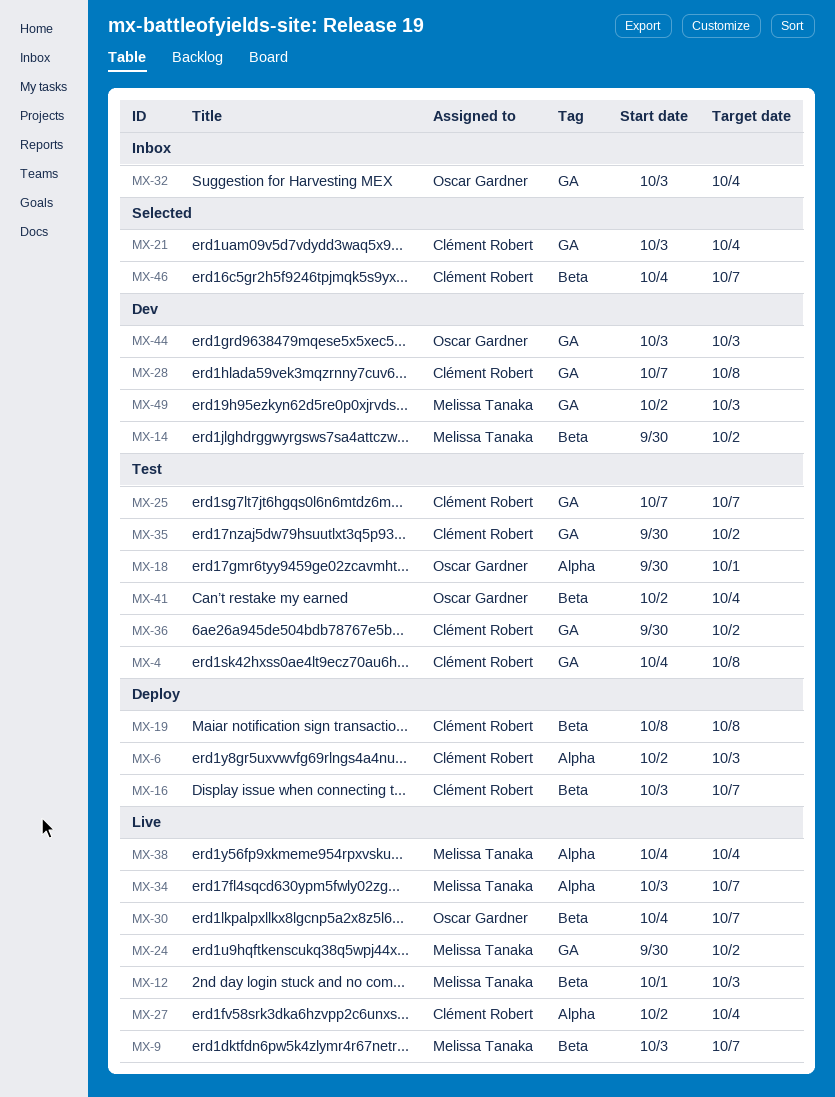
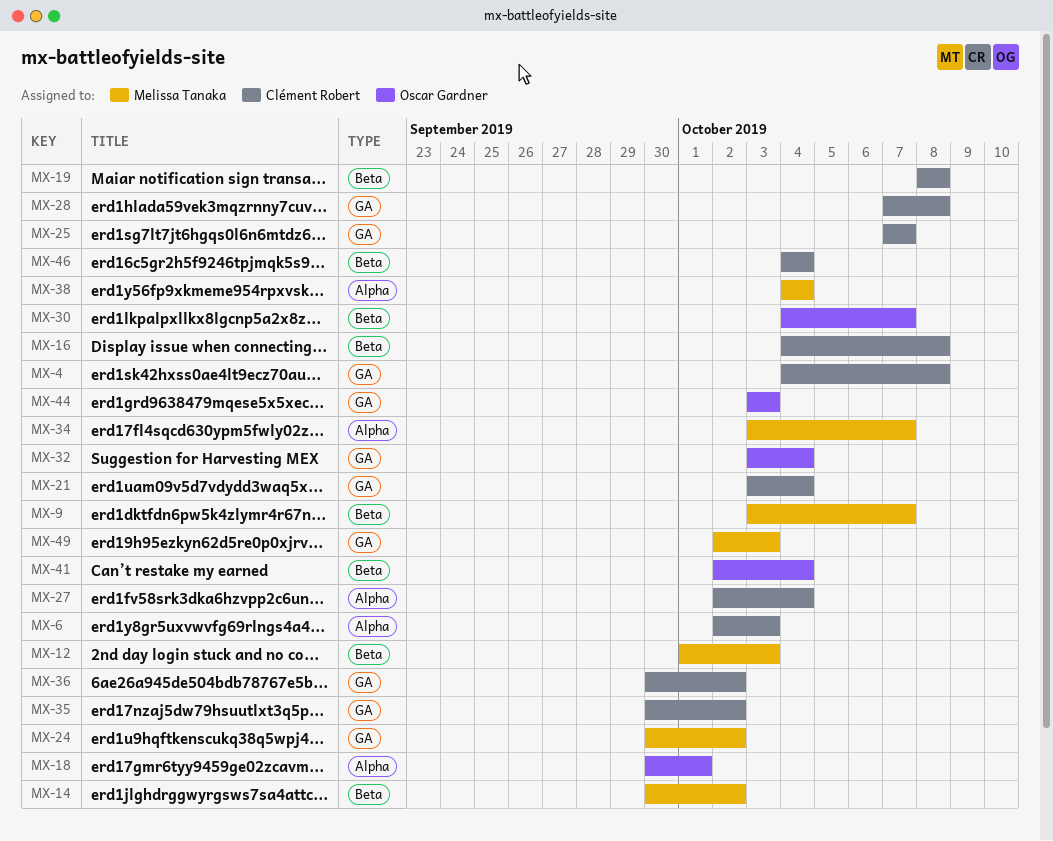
MX-16, start: Oct 3 -> Oct 4
MX-16, due: Oct 7 -> Oct 8
MX-46, due: Oct 7 -> Oct 4

